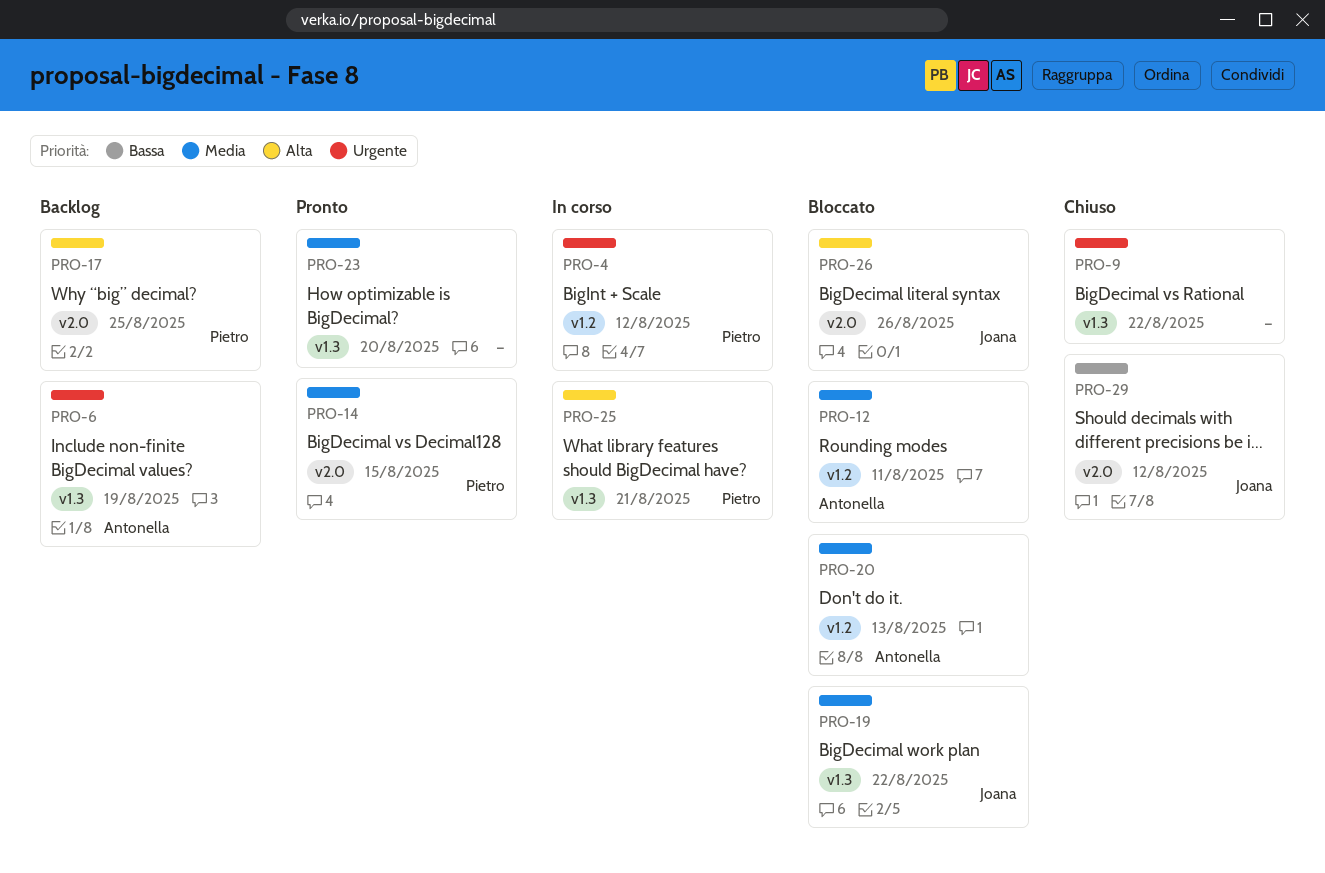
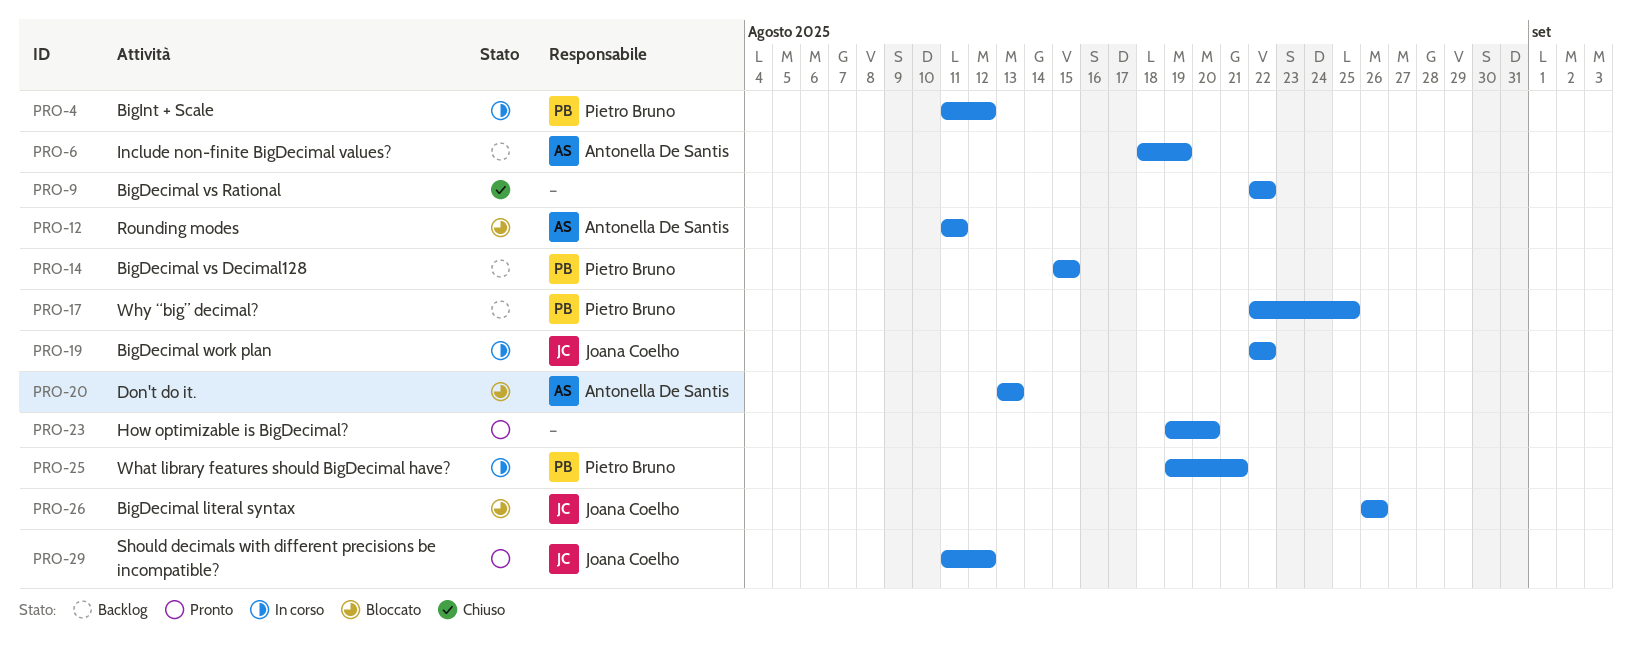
PRO-14, status: Pronto -> Backlog
PRO-19, status: Bloccato -> In corso
PRO-29, status: Chiuso -> Pronto

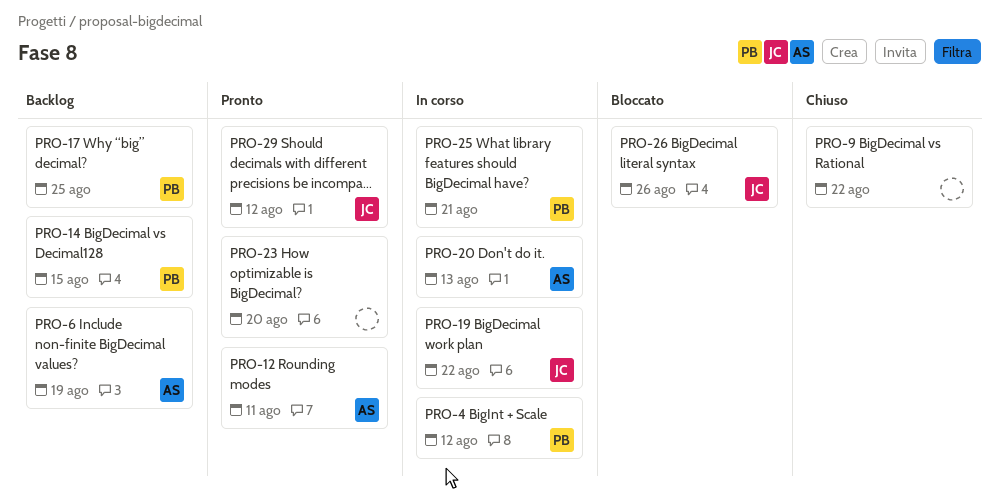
PRO-12, status: Bloccato -> Pronto
PRO-20, status: Bloccato -> In corso

